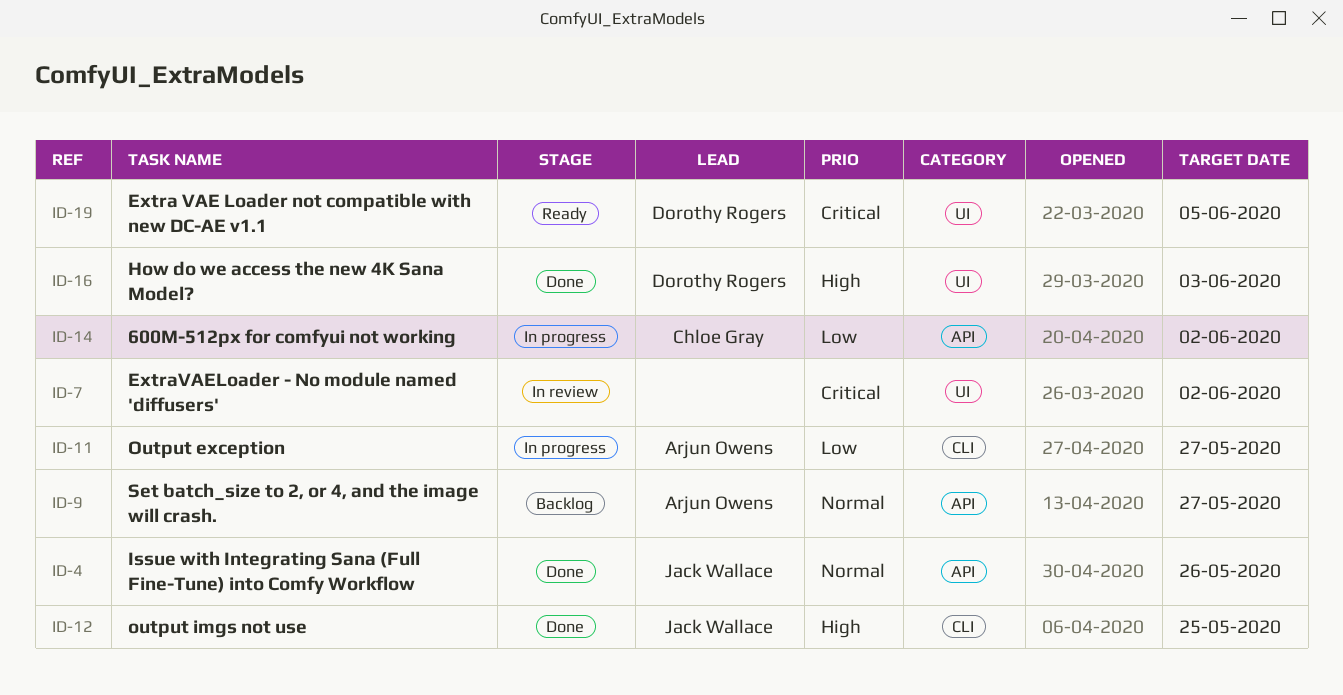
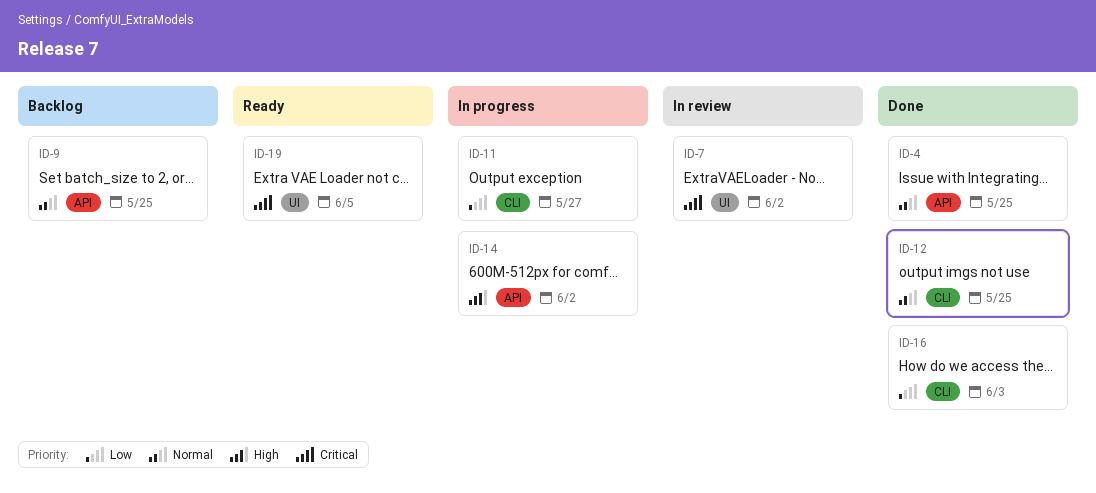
ID-4, due: May 26 -> May 25
ID-9, due: May 27 -> May 25
ID-12, priority: High -> Normal
ID-14, priority: Low -> High
ID-16, priority: High -> Low
ID-16, label: UI -> CLI

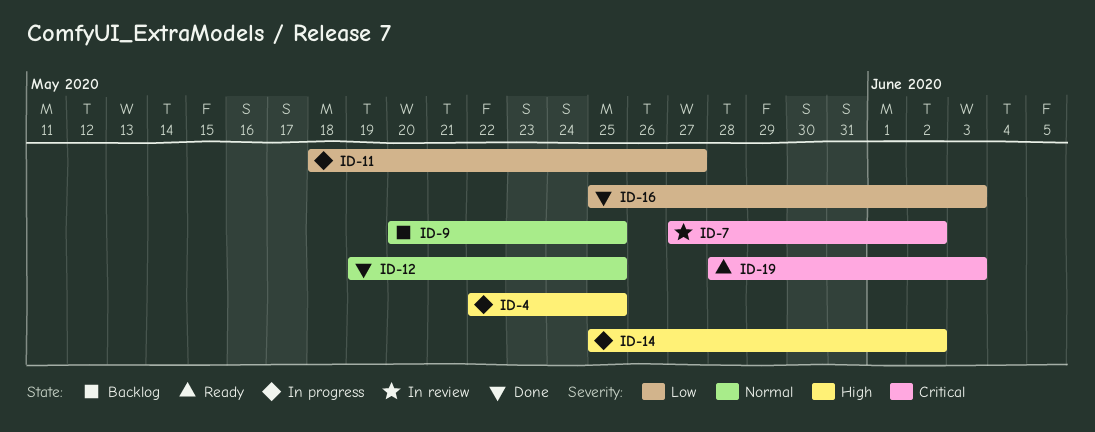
ID-4, status: Done -> In progress
ID-4, priority: Normal -> High
ID-19, due: Jun 5 -> Jun 3

